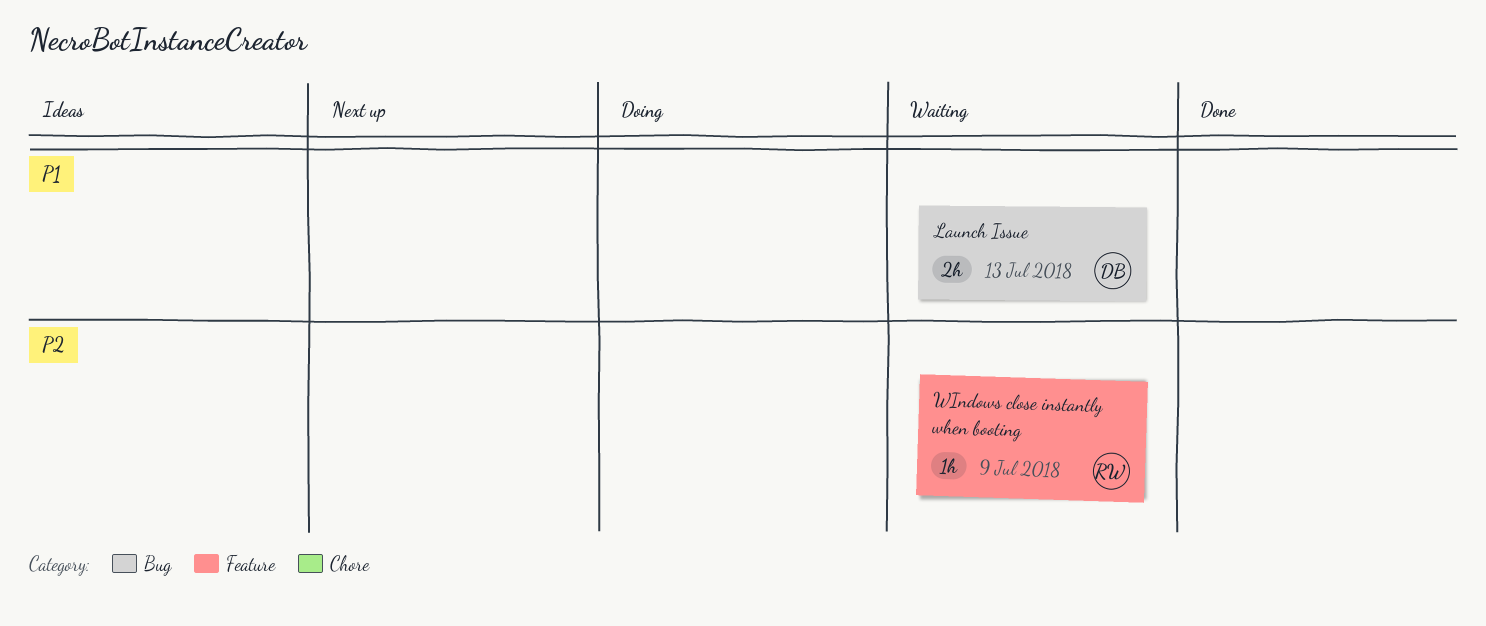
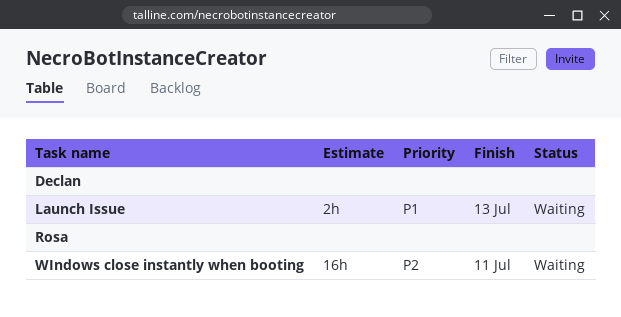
WIndows close instantly when booting, estimate: 1h -> 16h
WIndows close instantly when booting, due: Jul 9 -> Jul 11

